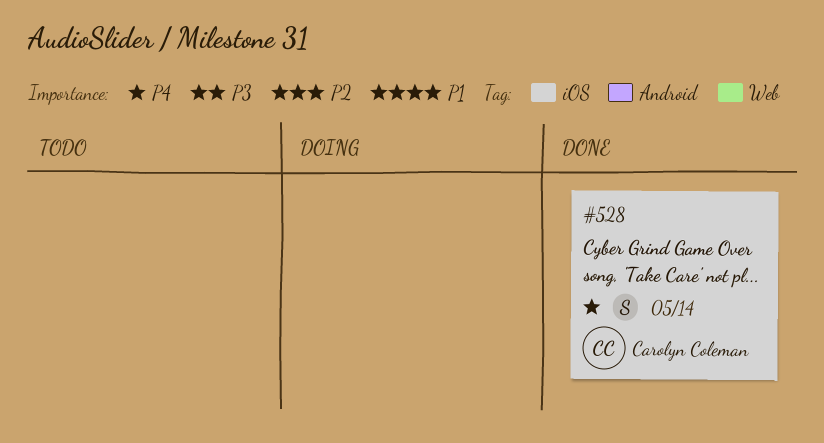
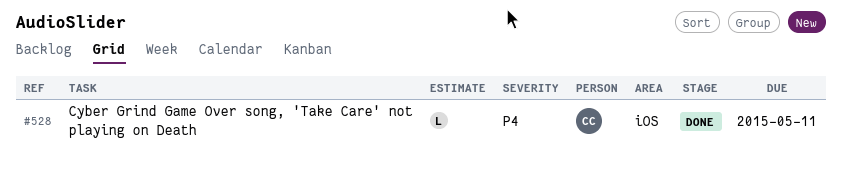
#528, estimate: S -> L
#528, due: May 14 -> May 11

